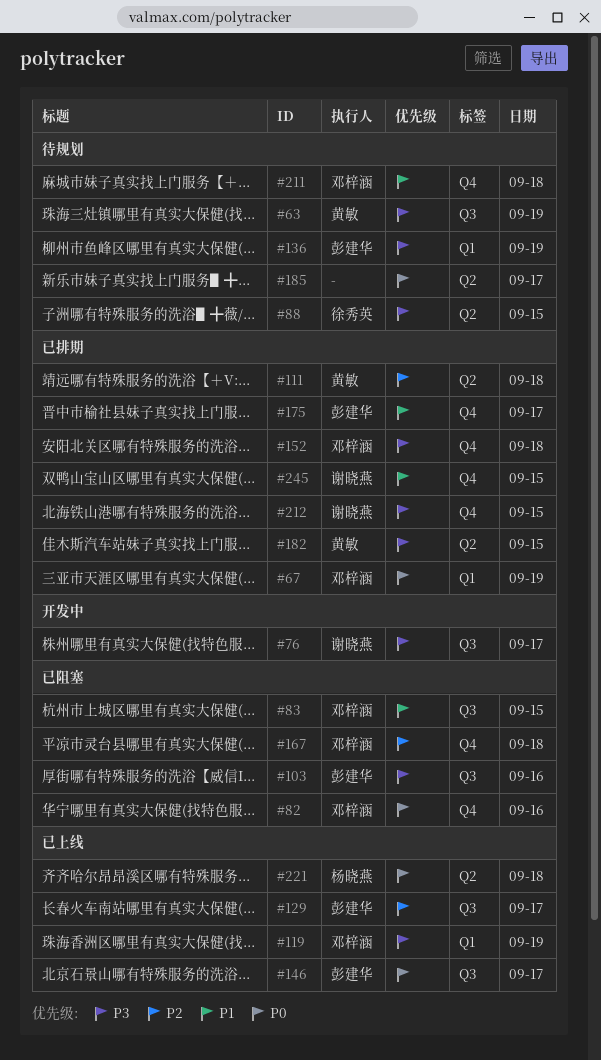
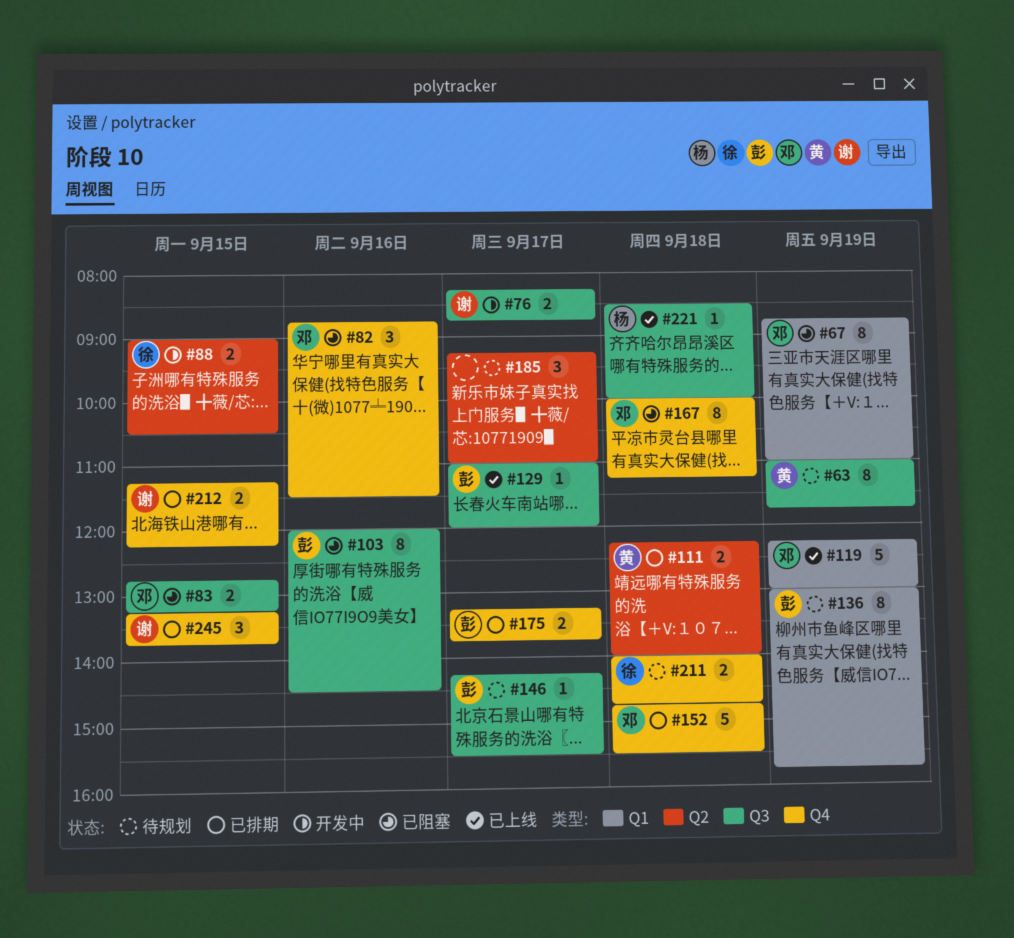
#67, status: 已排期 -> 已阻塞
#88, status: 待规划 -> 开发中
#146, status: 已上线 -> 待规划
#182: present -> none
#211, owner: 邓梓涵 -> 徐秀英
#221, label: Q2 -> Q3

